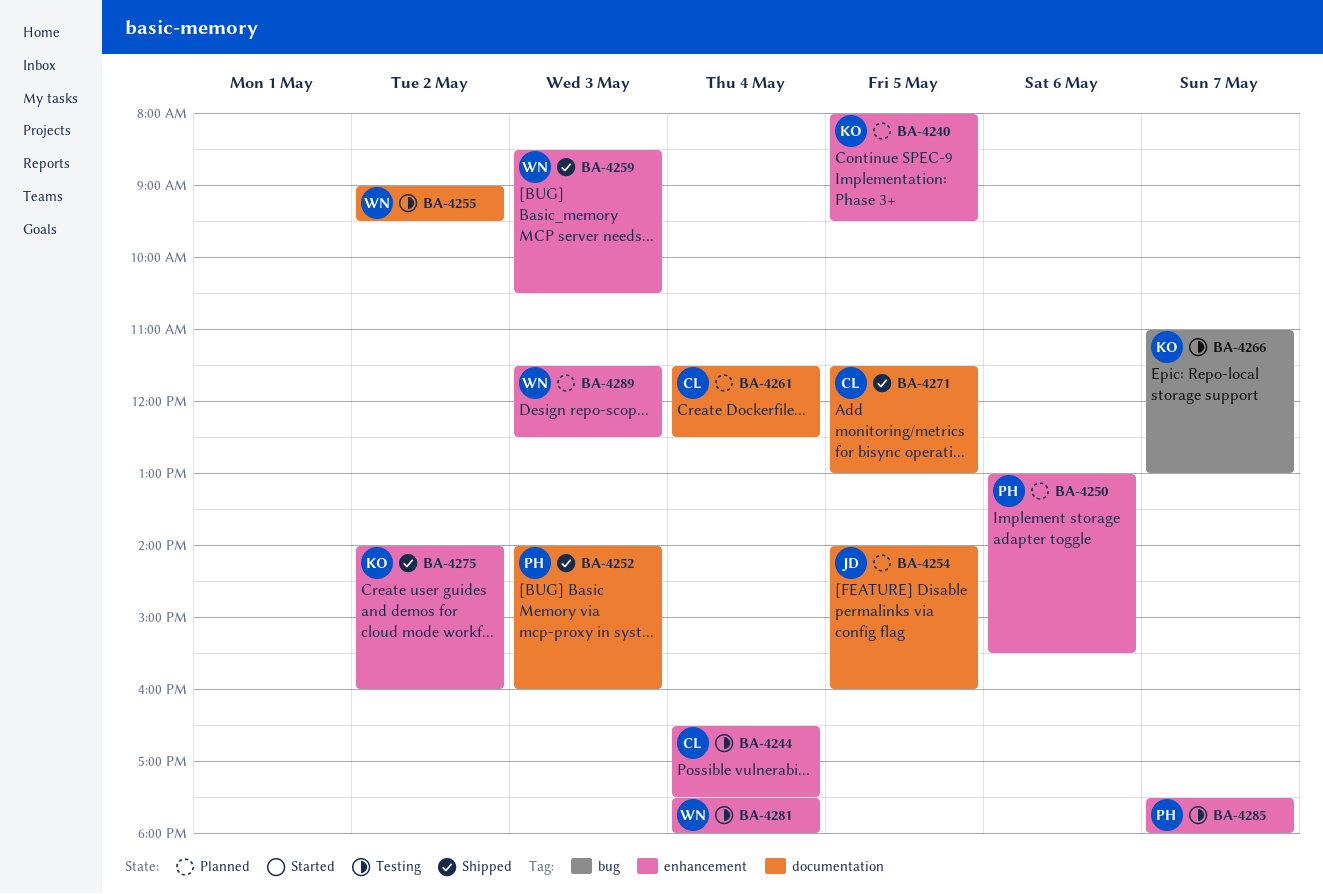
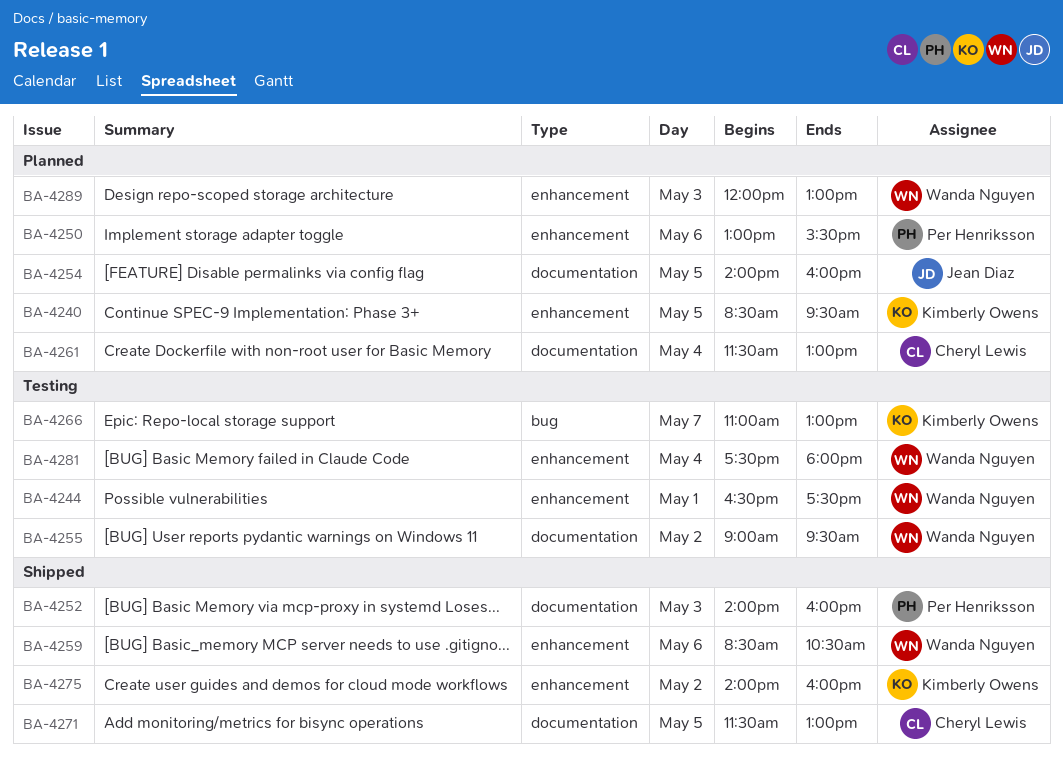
BA-4240, begins: 08:00 -> 08:30
BA-4244, owner: Cheryl Lewis -> Wanda Nguyen
BA-4244, day: May 4 -> May 1
BA-4259, day: May 3 -> May 6
BA-4261, ends: 12:30 -> 13:00
BA-4285: present -> none
BA-4289, begins: 11:30 -> 12:00
BA-4289, ends: 12:30 -> 13:00

